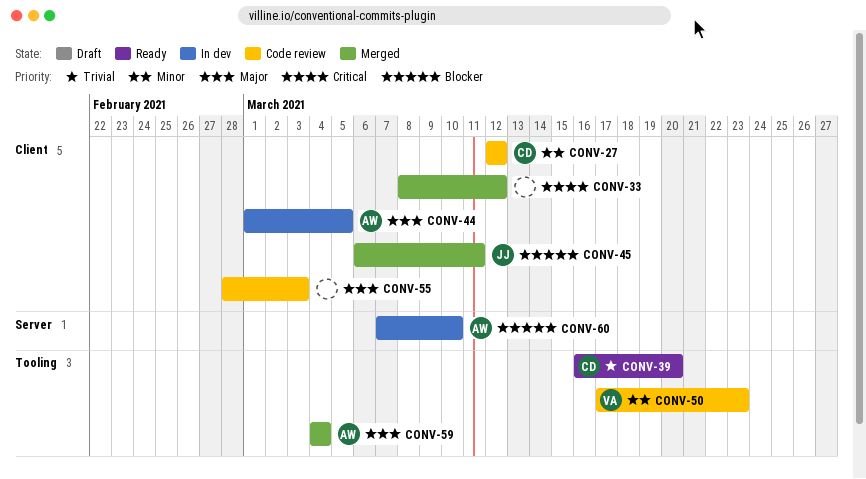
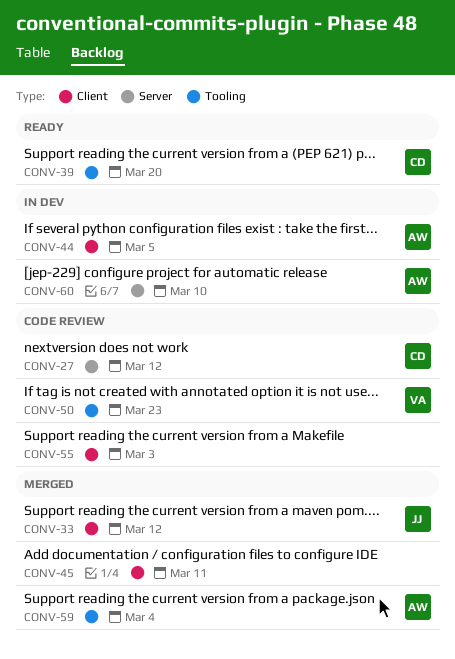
CONV-27, label: Client -> Server
CONV-33, owner: none -> JJ
CONV-45, owner: JJ -> none

